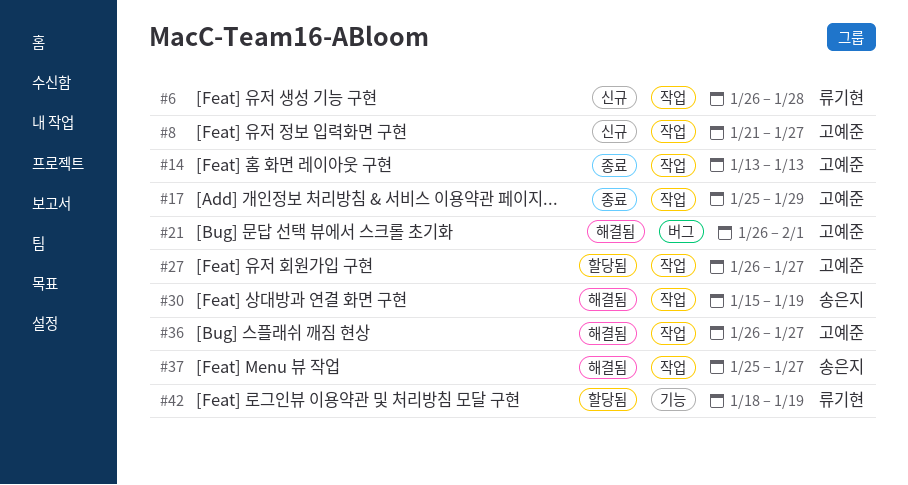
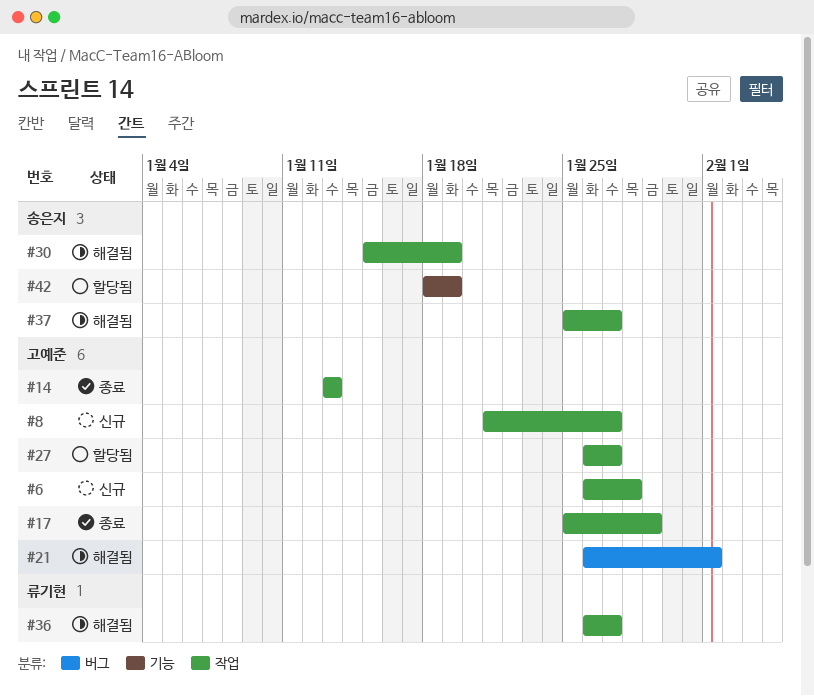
#6, owner: 류기현 -> 고예준
#36, owner: 고예준 -> 류기현
#42, owner: 류기현 -> 송은지

